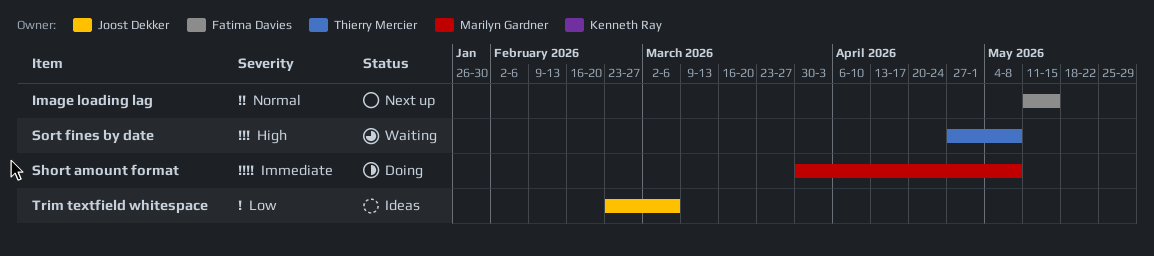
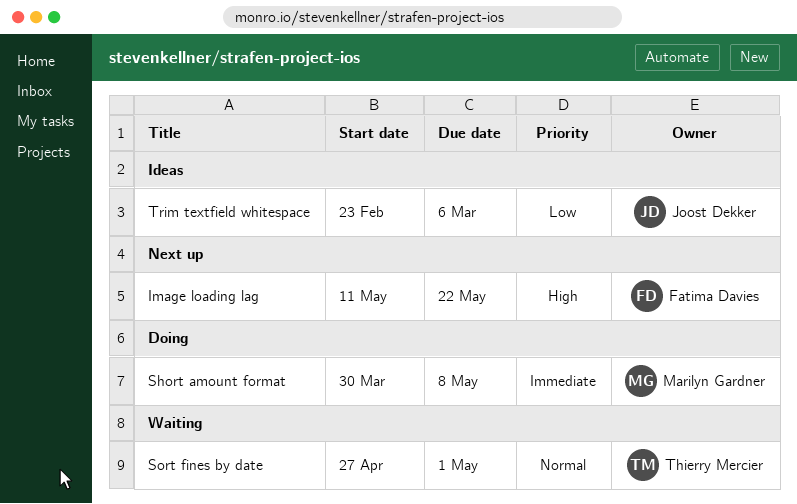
Image loading lag, priority: Normal -> High
Image loading lag, due: May 15 -> May 22
Sort fines by date, priority: High -> Normal
Sort fines by date, due: May 8 -> May 1

